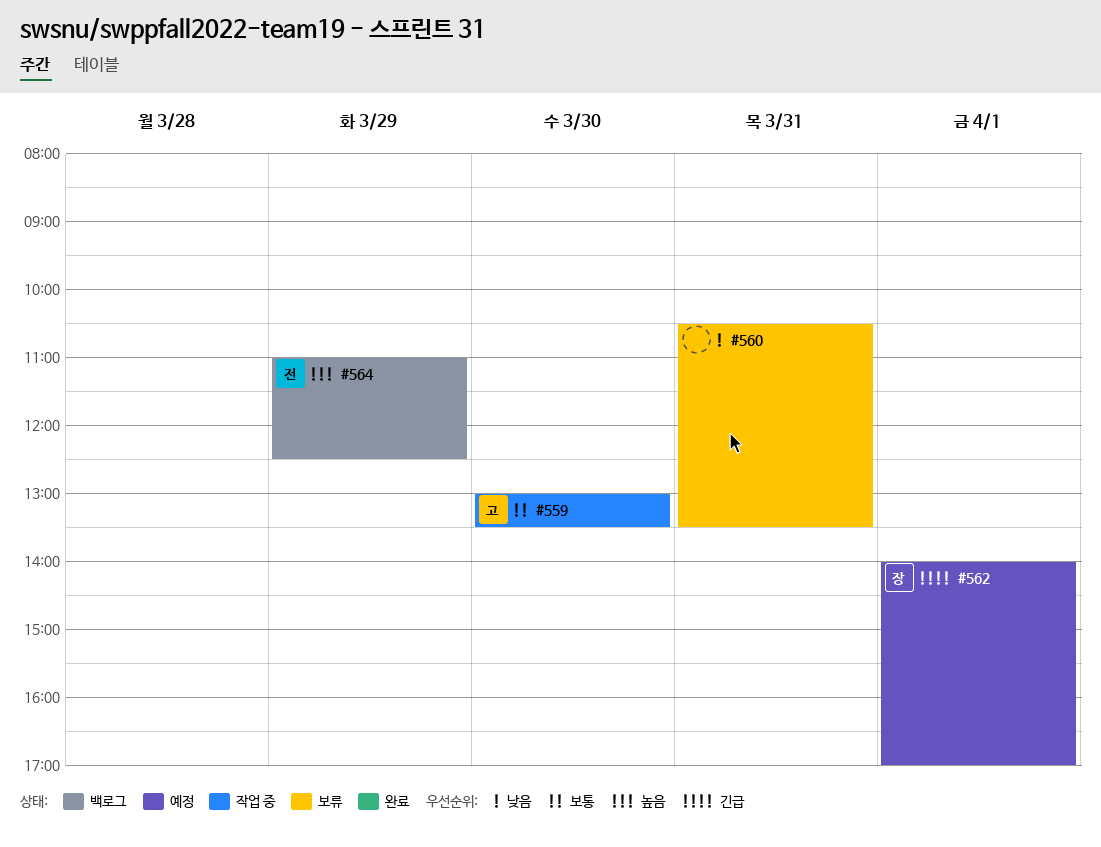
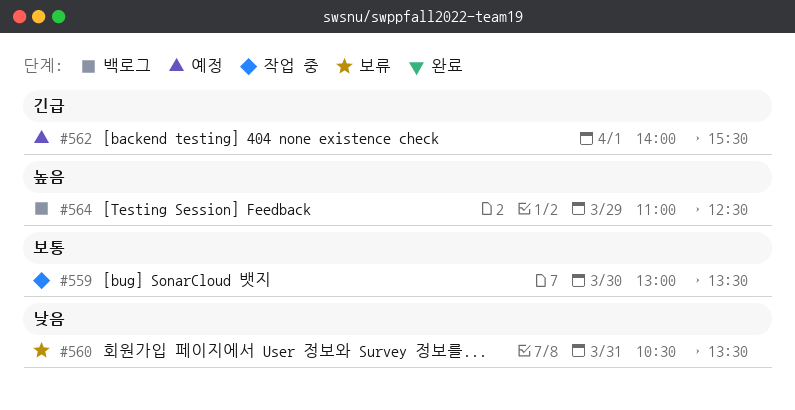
#562, ends: 17:00 -> 15:30

